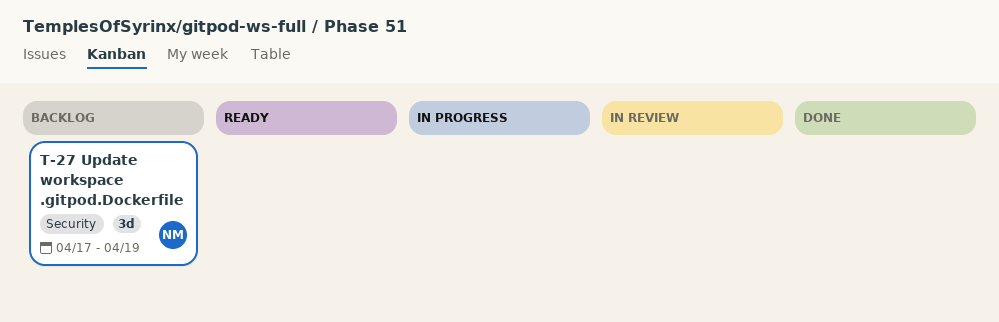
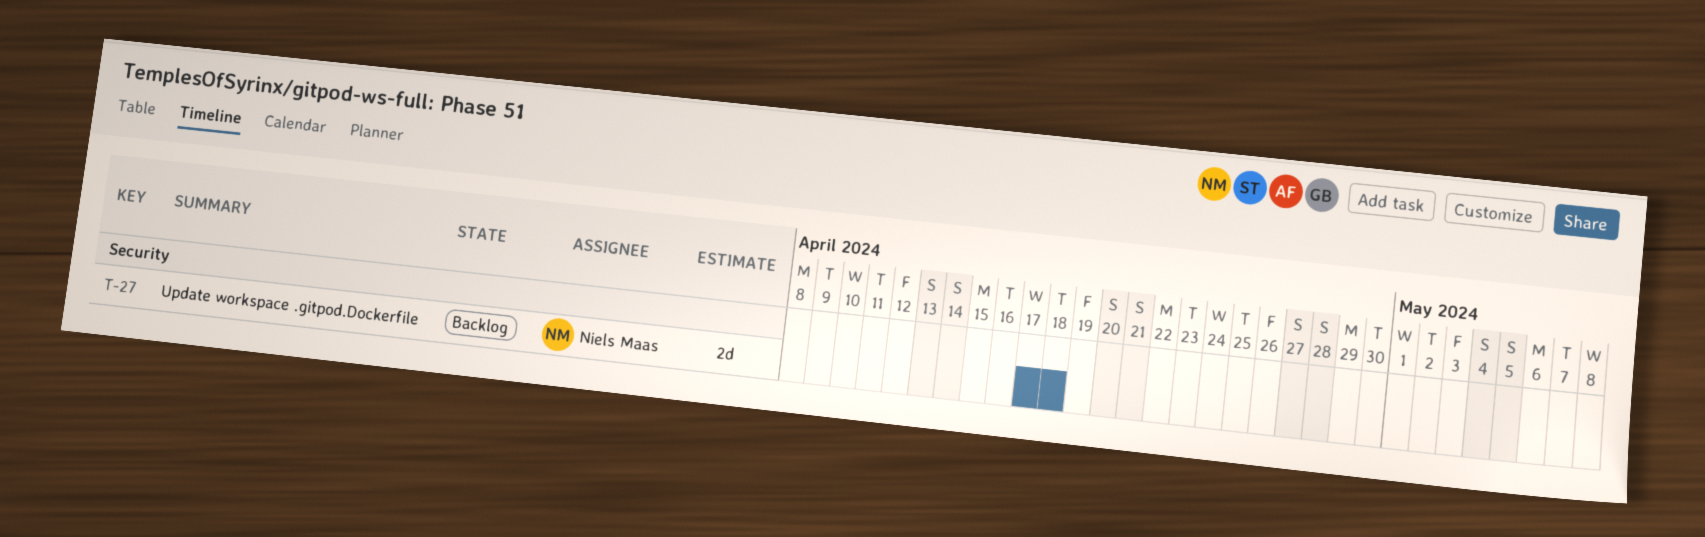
T-27, estimate: 3d -> 2d
T-27, due: Apr 19 -> Apr 18

